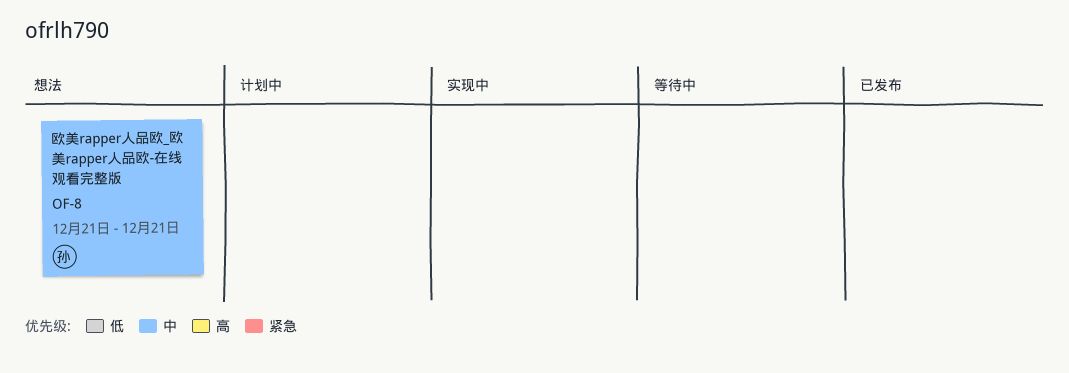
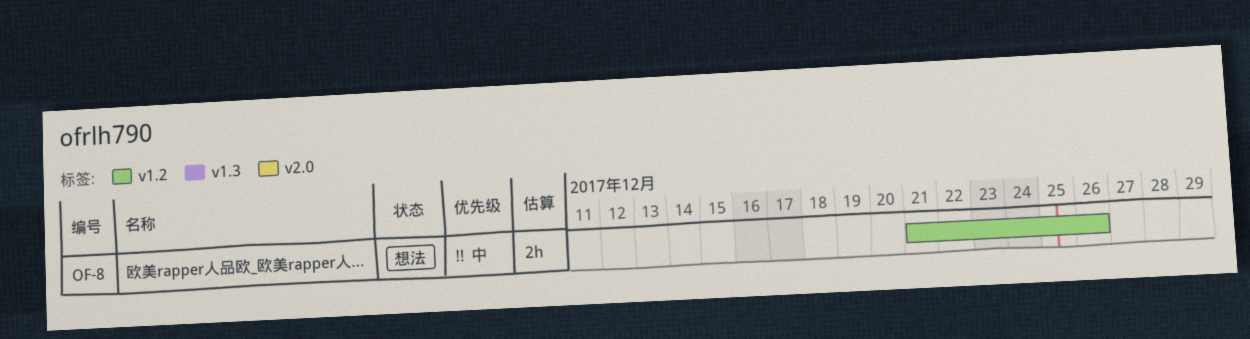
OF-8, due: Dec 21 -> Dec 26

